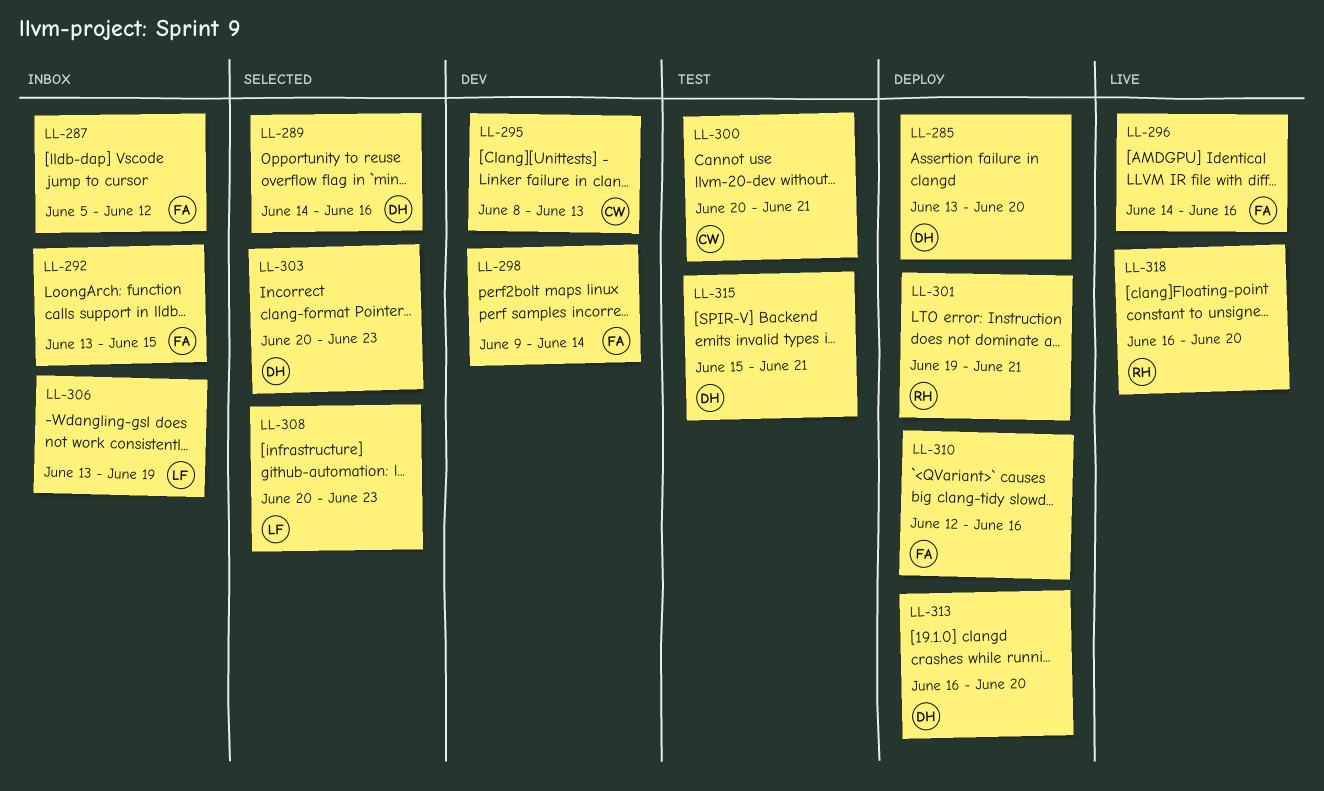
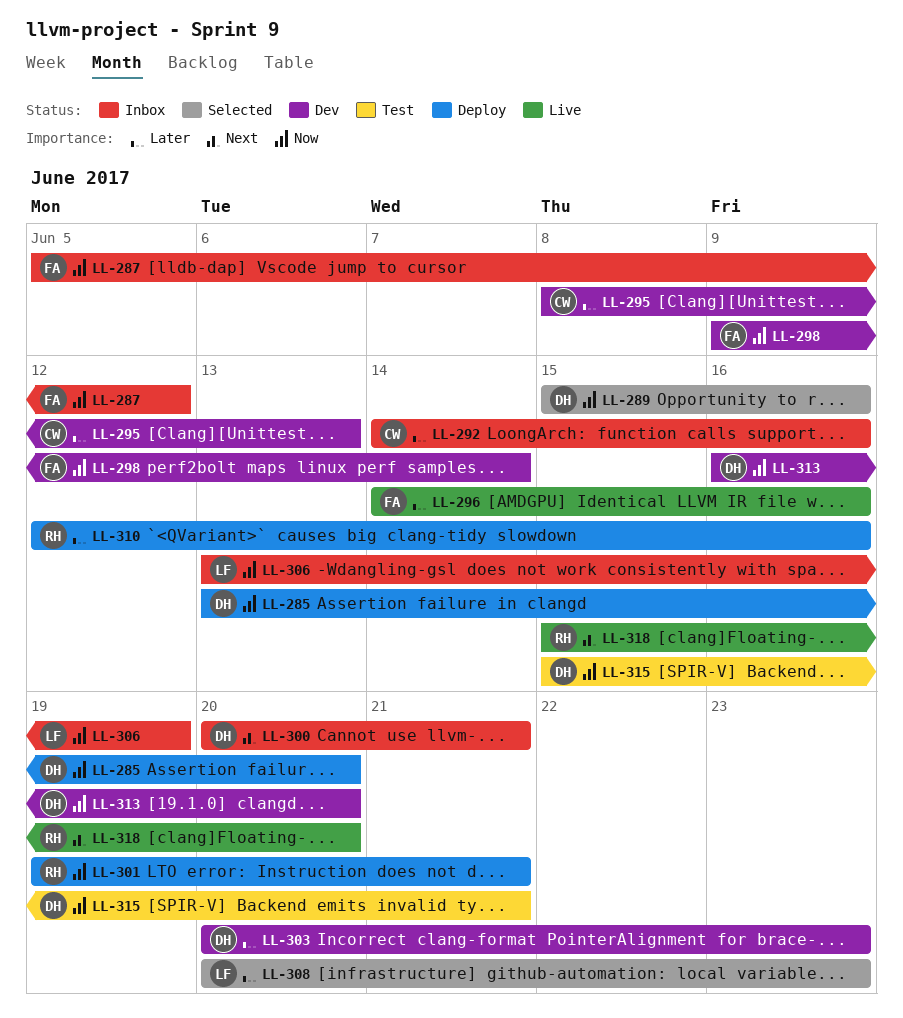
LL-289, start: Jun 14 -> Jun 15
LL-292, owner: FA -> CW
LL-292, start: Jun 13 -> Jun 14
LL-292, due: Jun 15 -> Jun 16
LL-300, status: Test -> Inbox
LL-300, owner: CW -> DH
LL-303, status: Selected -> Dev
LL-310, owner: FA -> RH
LL-313, status: Deploy -> Dev
LL-318, start: Jun 16 -> Jun 15

